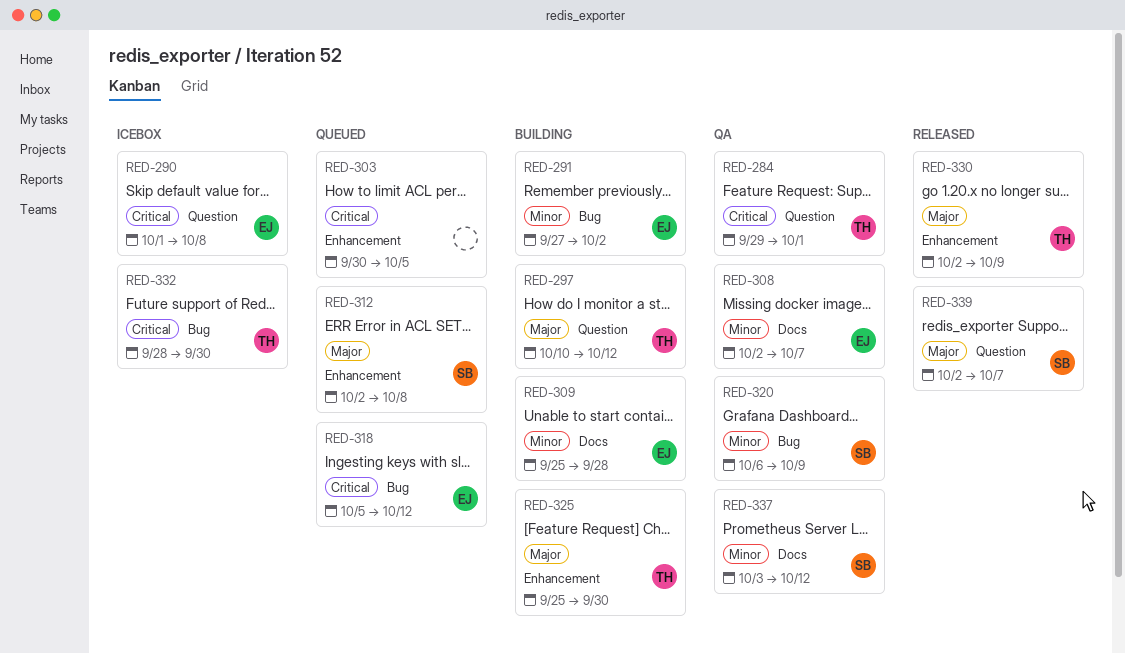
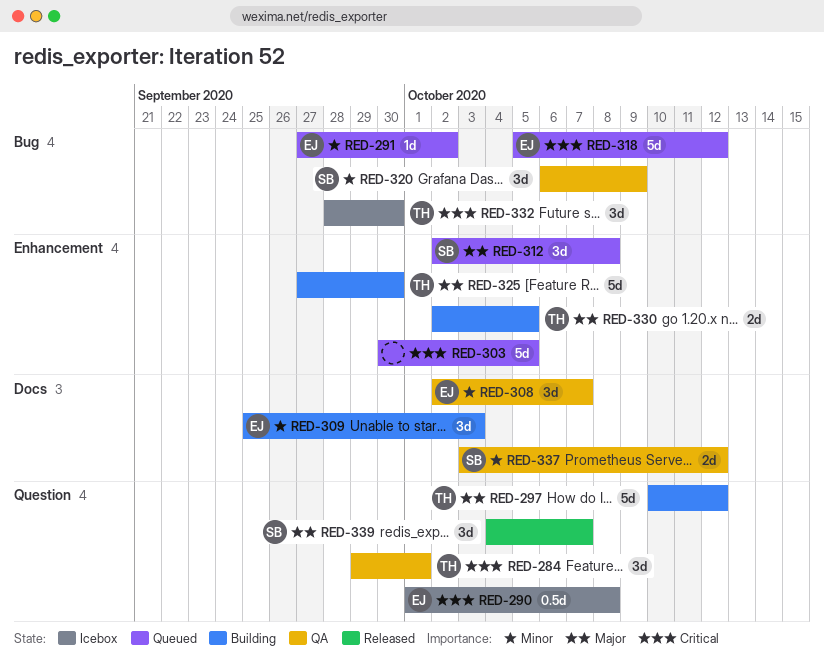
RED-291, status: Building -> Queued
RED-309, due: Sep 28 -> Oct 3
RED-325, start: Sep 25 -> Sep 27
RED-330, status: Released -> Building
RED-330, due: Oct 9 -> Oct 5
RED-339, start: Oct 2 -> Oct 4

